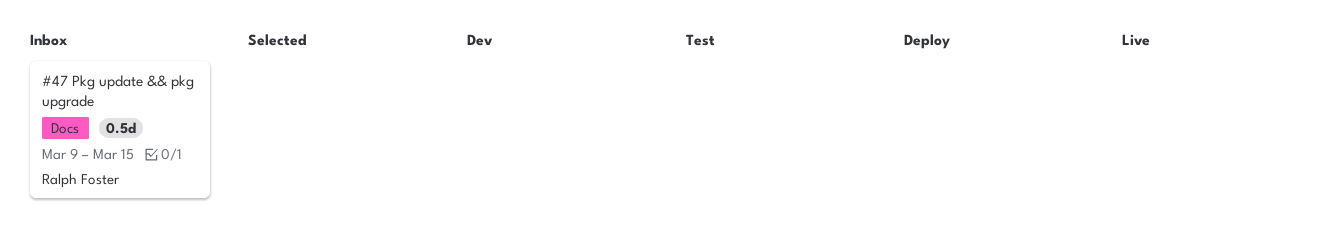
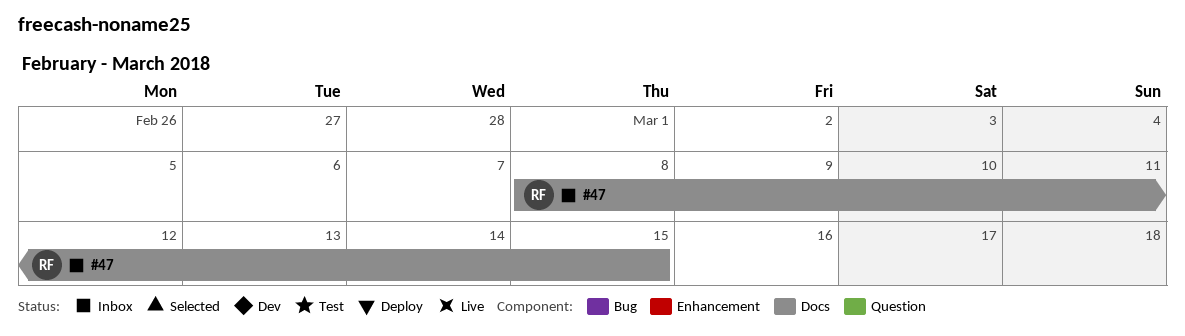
#47, start: Mar 9 -> Mar 8

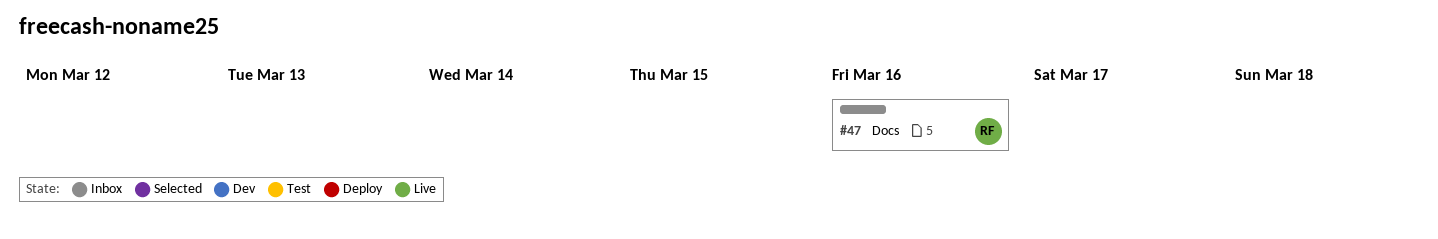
#47, due: Mar 15 -> Mar 16

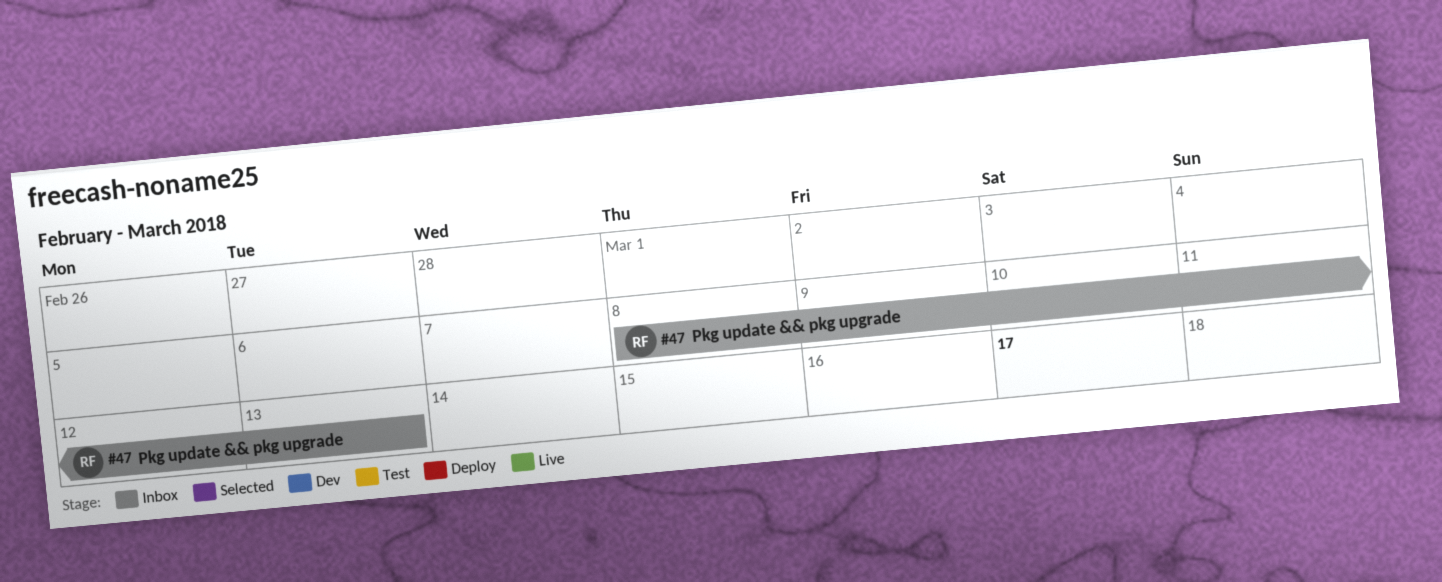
#47, due: Mar 16 -> Mar 13

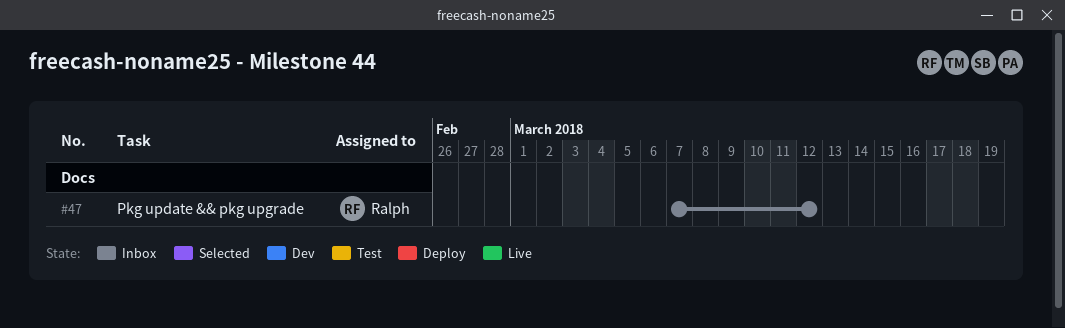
#47, start: Mar 8 -> Mar 7
#47, due: Mar 13 -> Mar 12

